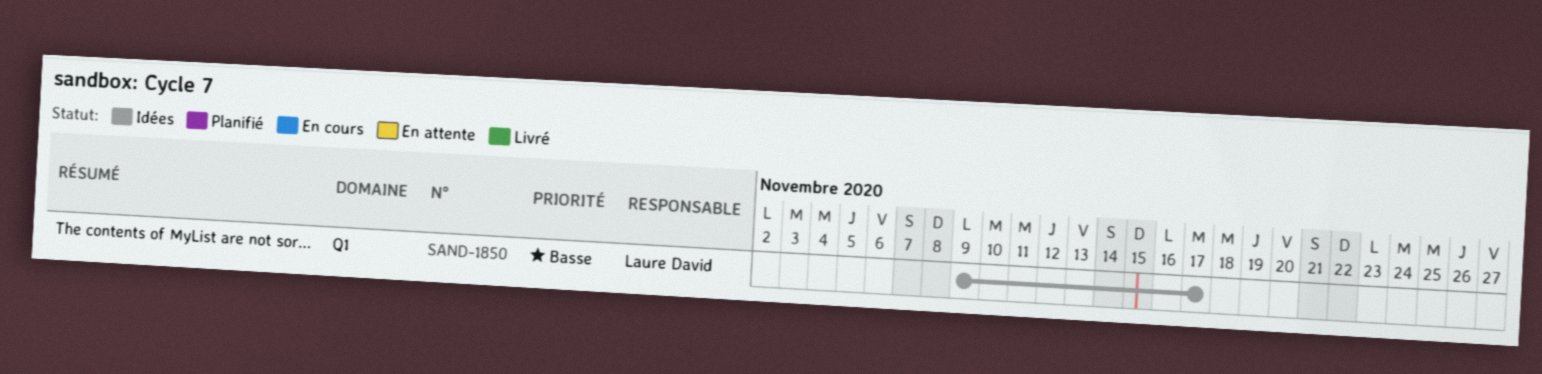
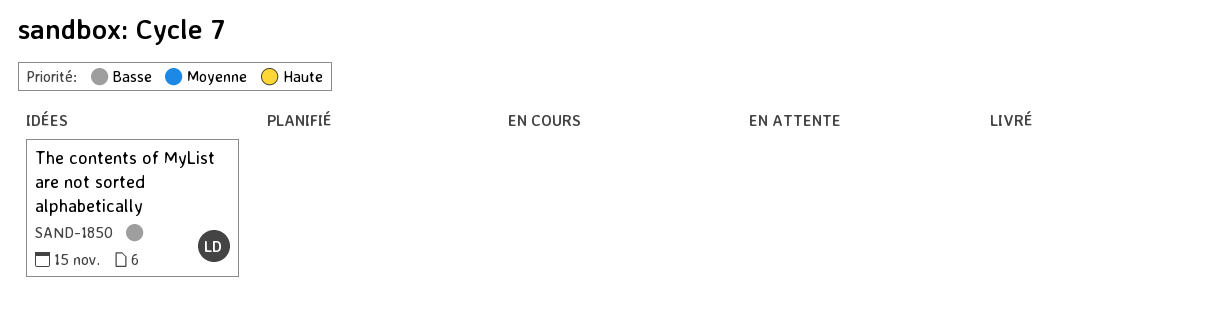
SAND-1850, due: Nov 17 -> Nov 15

